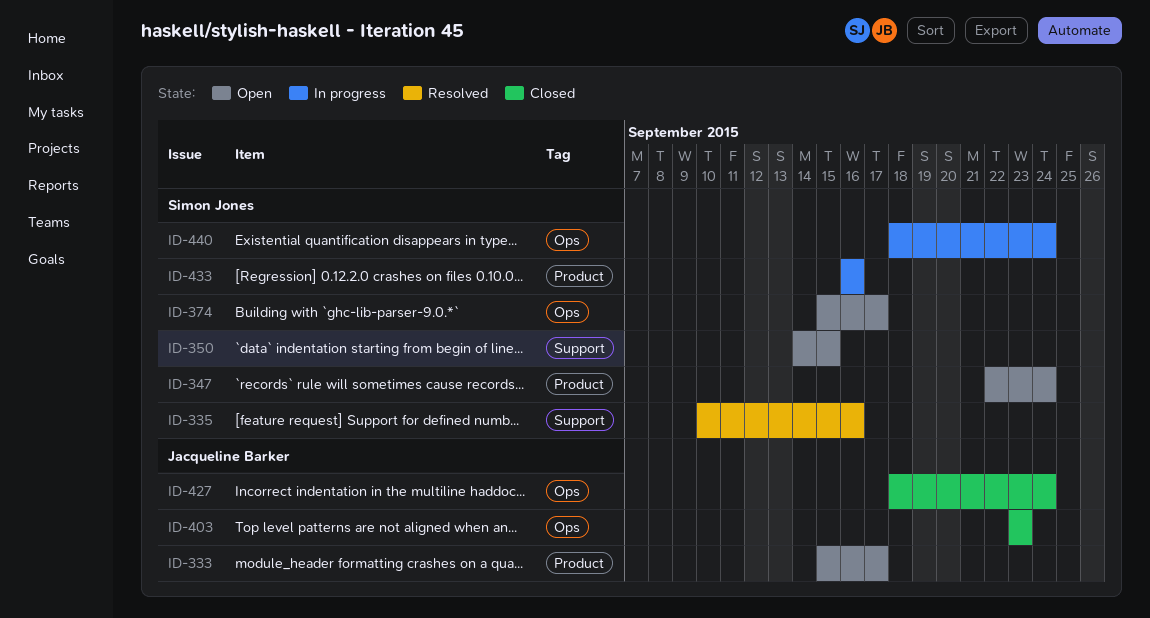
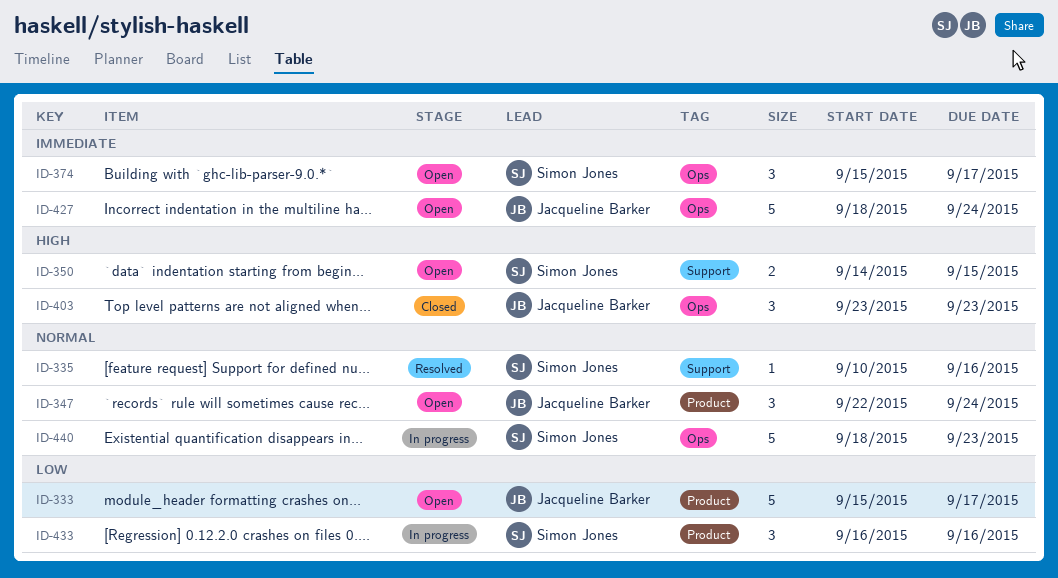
ID-347, owner: Simon Jones -> Jacqueline Barker
ID-427, status: Closed -> Open
ID-440, due: Sep 24 -> Sep 23

